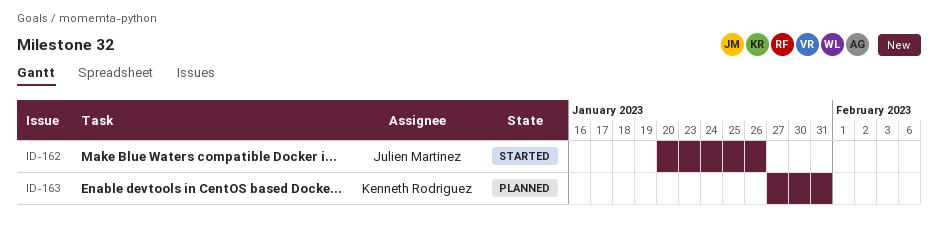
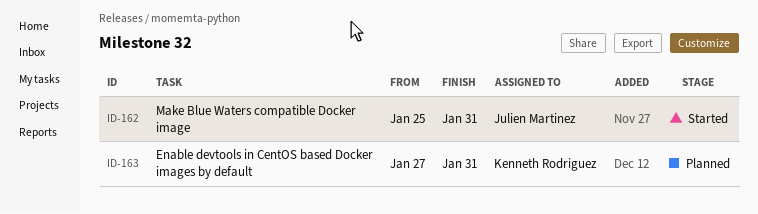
ID-162, start: Jan 20 -> Jan 25
ID-162, due: Jan 26 -> Jan 31

